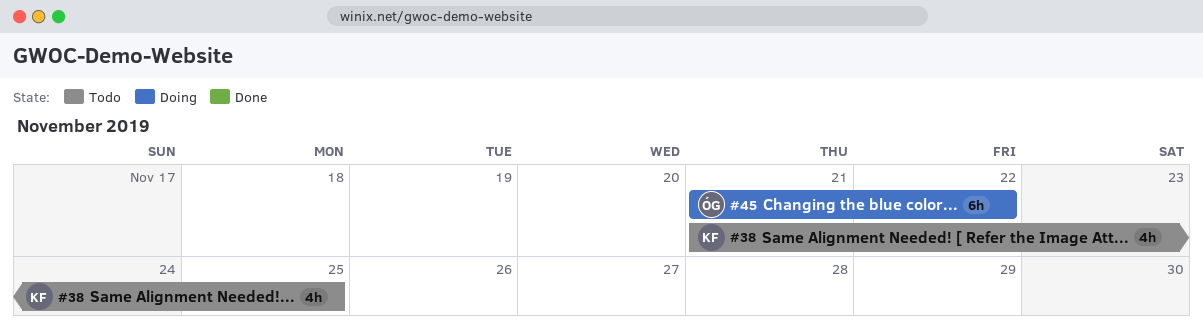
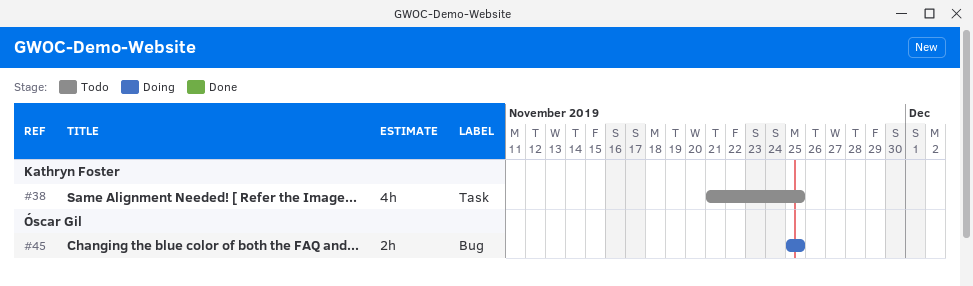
#45, estimate: 6h -> 2h
#45, start: Nov 21 -> Nov 25
#45, due: Nov 22 -> Nov 25

